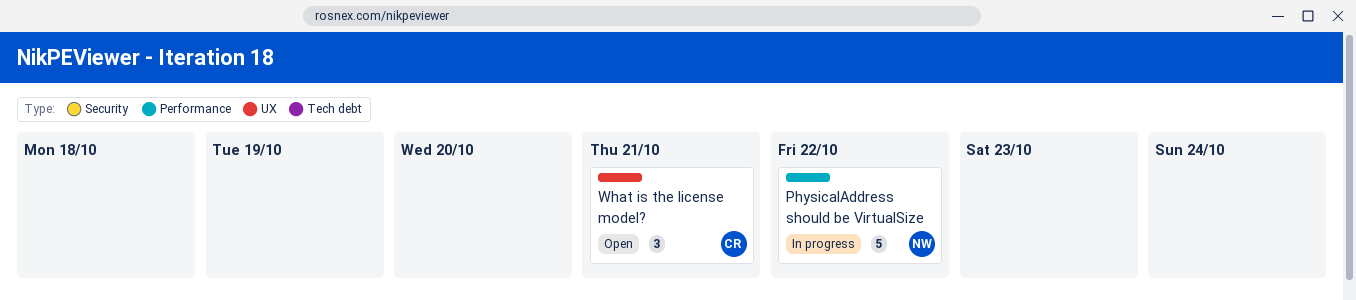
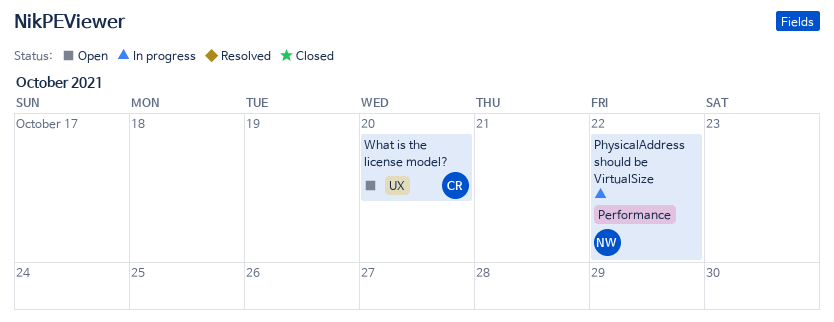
What is the license model?, due: Oct 21 -> Oct 20

